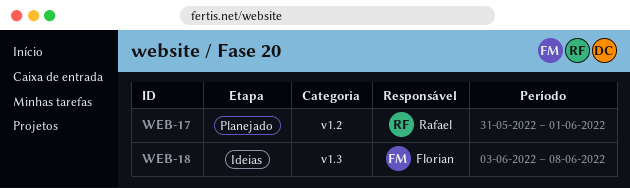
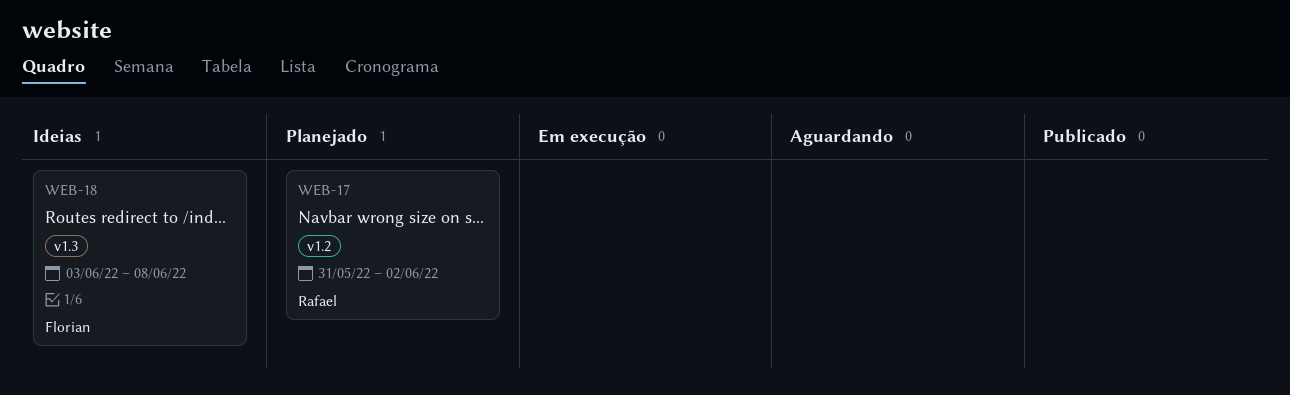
WEB-17, due: Jun 1 -> Jun 2

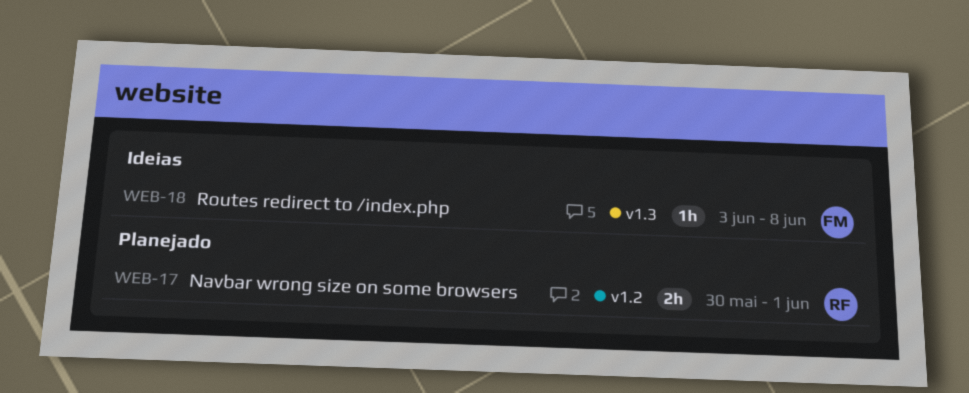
WEB-17, start: May 31 -> May 30
WEB-17, due: Jun 2 -> Jun 1

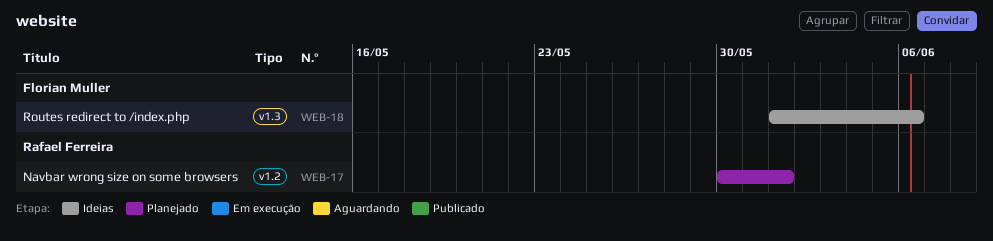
WEB-18, start: Jun 3 -> Jun 1
WEB-18, due: Jun 8 -> Jun 6

